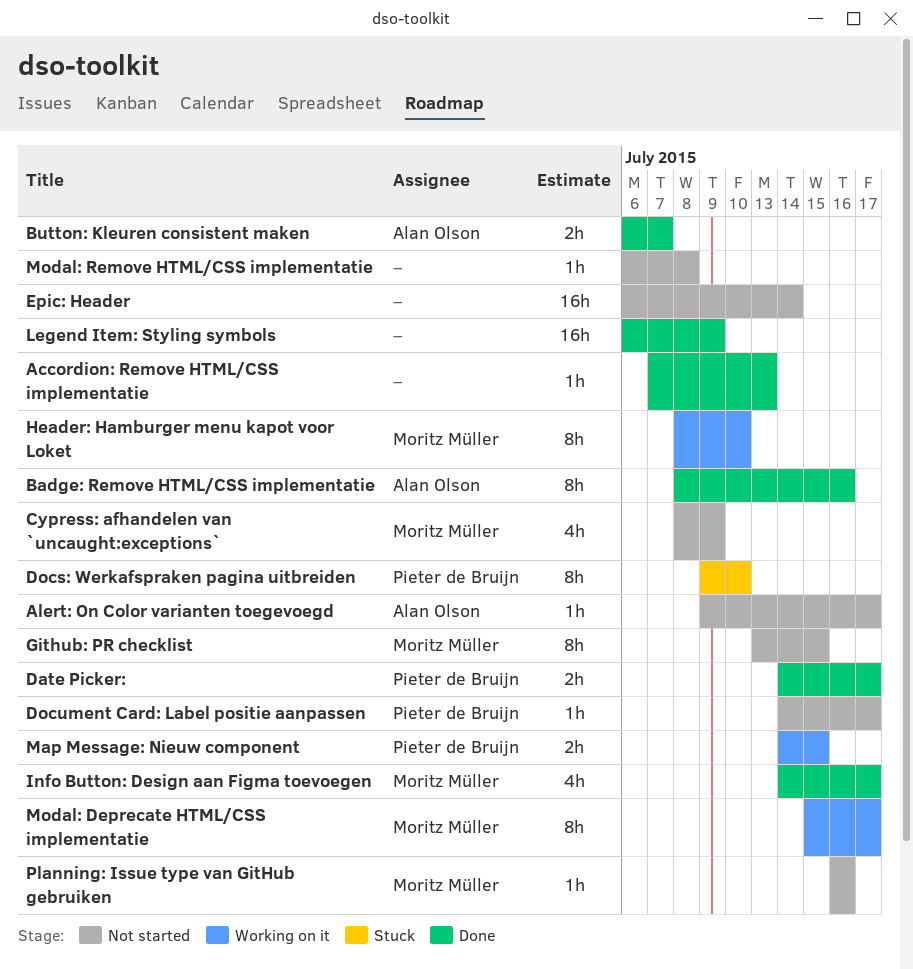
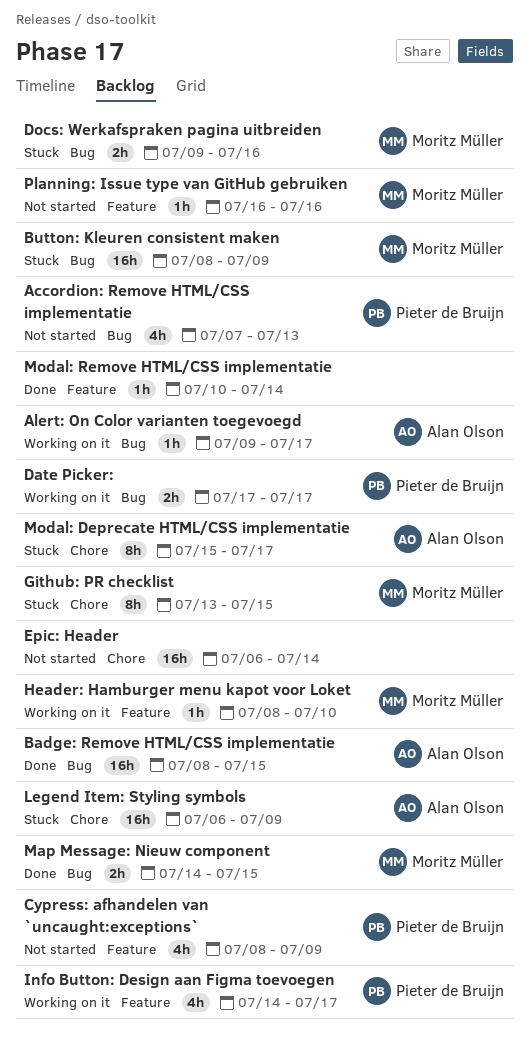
Accordion: Remove HTML/CSS implementatie, status: Done -> Not started
Accordion: Remove HTML/CSS implementatie, owner: none -> Pieter de Bruijn
Accordion: Remove HTML/CSS implementatie, estimate: 1h -> 4h
Alert: On Color varianten toegevoegd, status: Not started -> Working on it
Badge: Remove HTML/CSS implementatie, estimate: 8h -> 16h
Badge: Remove HTML/CSS implementatie, due: Jul 16 -> Jul 15
Button: Kleuren consistent maken, status: Done -> Stuck
Button: Kleuren consistent maken, owner: Alan Olson -> Moritz Müller
Button: Kleuren consistent maken, estimate: 2h -> 16h
Button: Kleuren consistent maken, start: Jul 6 -> Jul 8
Button: Kleuren consistent maken, due: Jul 7 -> Jul 9
Cypress: afhandelen van `uncaught:exceptions`, owner: Moritz Müller -> Pieter de Bruijn
Date Picker:, status: Done -> Working on it
Date Picker:, start: Jul 14 -> Jul 17
Docs: Werkafspraken pagina uitbreiden, owner: Pieter de Bruijn -> Moritz Müller
Docs: Werkafspraken pagina uitbreiden, estimate: 8h -> 2h
Docs: Werkafspraken pagina uitbreiden, due: Jul 10 -> Jul 16
Document Card: Label positie aanpassen: present -> none
Github: PR checklist, status: Not started -> Stuck
Header: Hamburger menu kapot voor Loket, estimate: 8h -> 1h
Info Button: Design aan Figma toevoegen, status: Done -> Working on it
Info Button: Design aan Figma toevoegen, owner: Moritz Müller -> Pieter de Bruijn
Legend Item: Styling symbols, status: Done -> Stuck
Legend Item: Styling symbols, owner: none -> Alan Olson
Map Message: Nieuw component, status: Working on it -> Done
Map Message: Nieuw component, owner: Pieter de Bruijn -> Moritz Müller
Modal: Deprecate HTML/CSS implementatie, status: Working on it -> Stuck
Modal: Deprecate HTML/CSS implementatie, owner: Moritz Müller -> Alan Olson
Modal: Remove HTML/CSS implementatie, status: Not started -> Done
Modal: Remove HTML/CSS implementatie, start: Jul 6 -> Jul 10
Modal: Remove HTML/CSS implementatie, due: Jul 8 -> Jul 14

